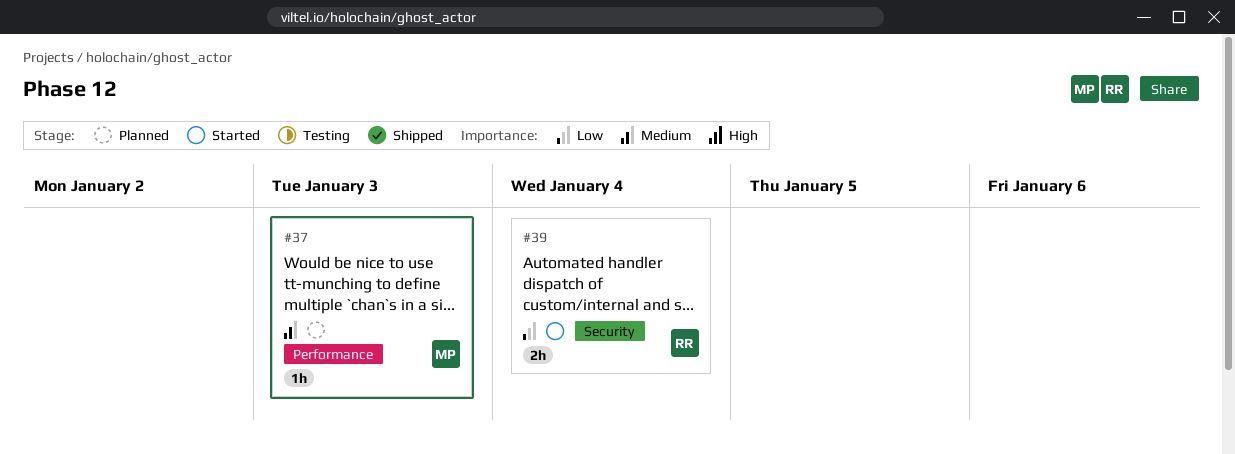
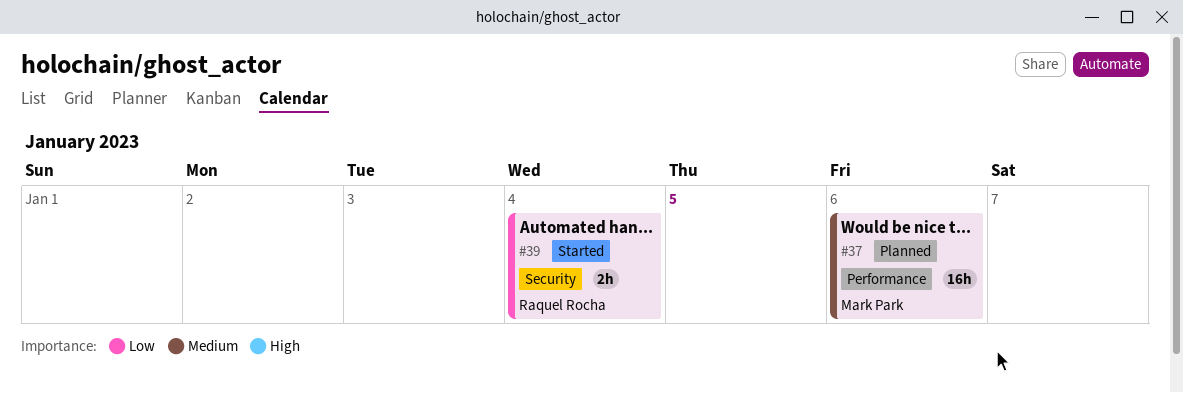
#37, estimate: 1h -> 16h
#37, due: Jan 3 -> Jan 6

